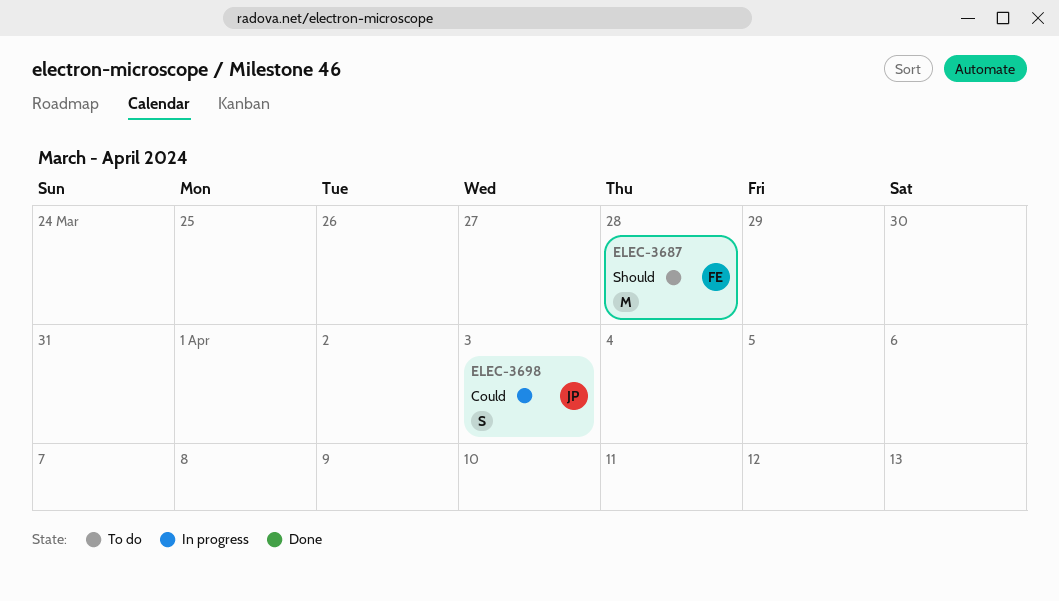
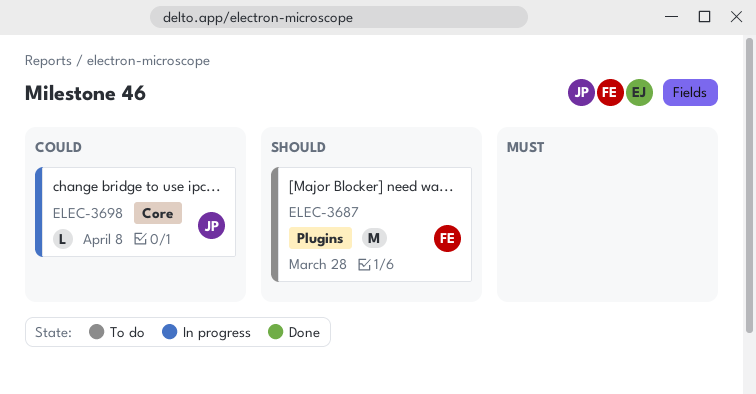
ELEC-3698, estimate: S -> L
ELEC-3698, due: Apr 3 -> Apr 8

